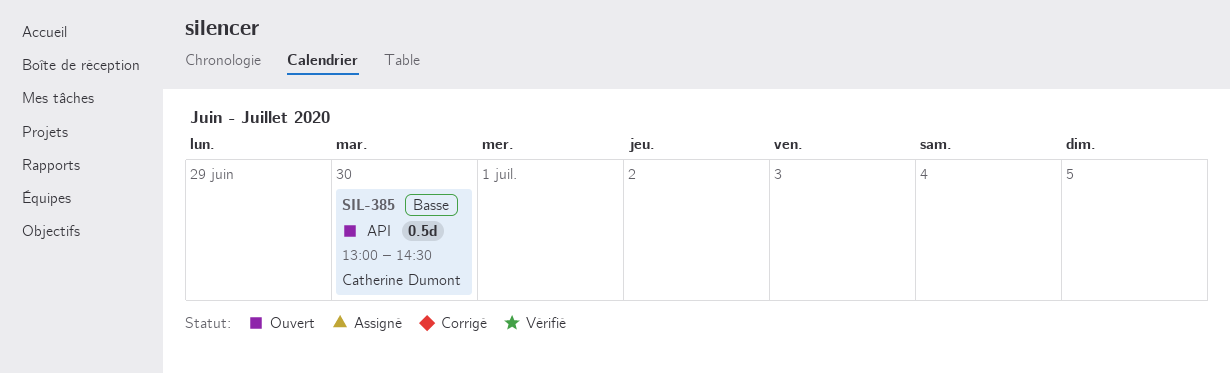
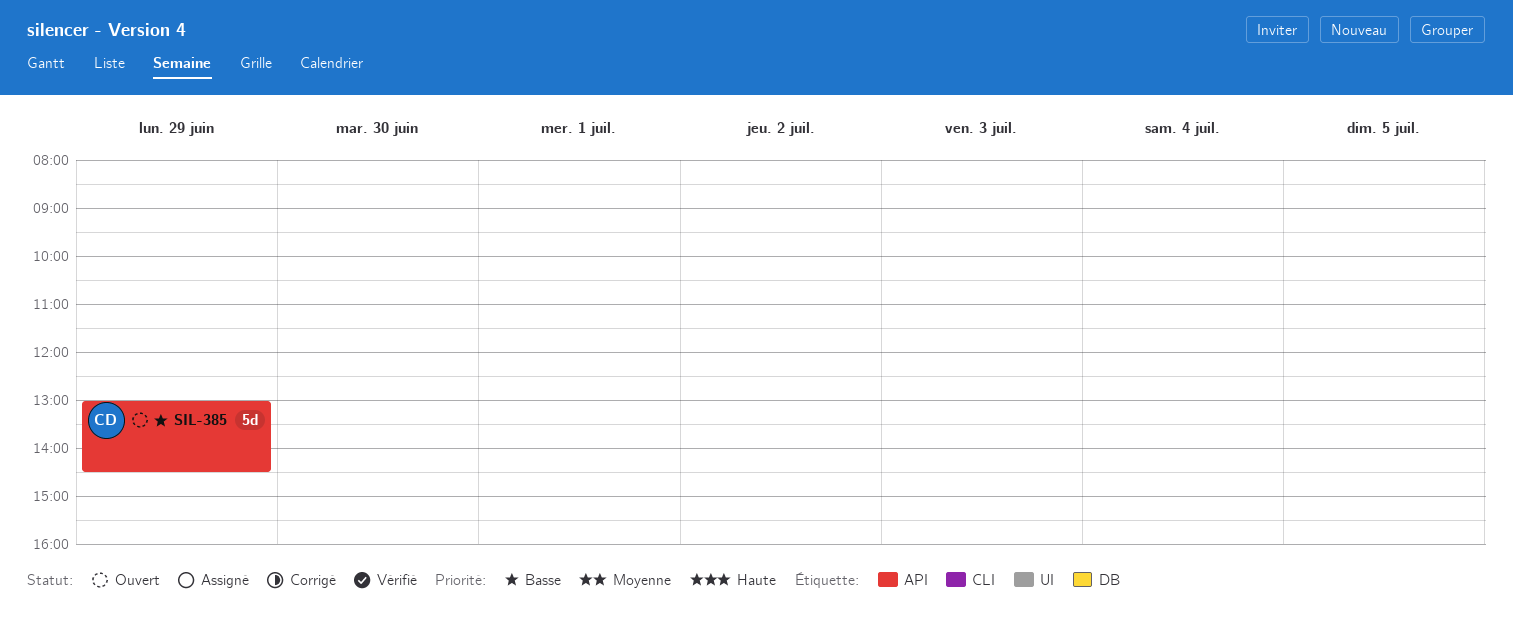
SIL-385, estimate: 0.5d -> 5d
SIL-385, day: Jun 30 -> Jun 29

